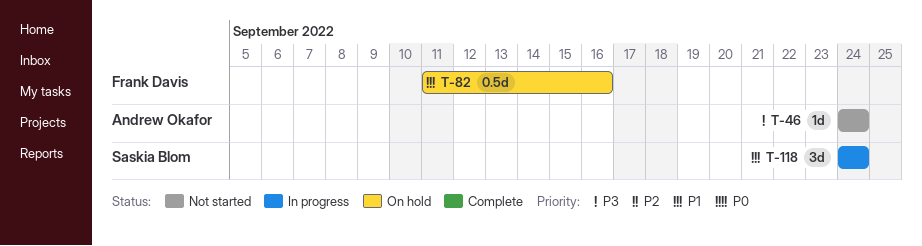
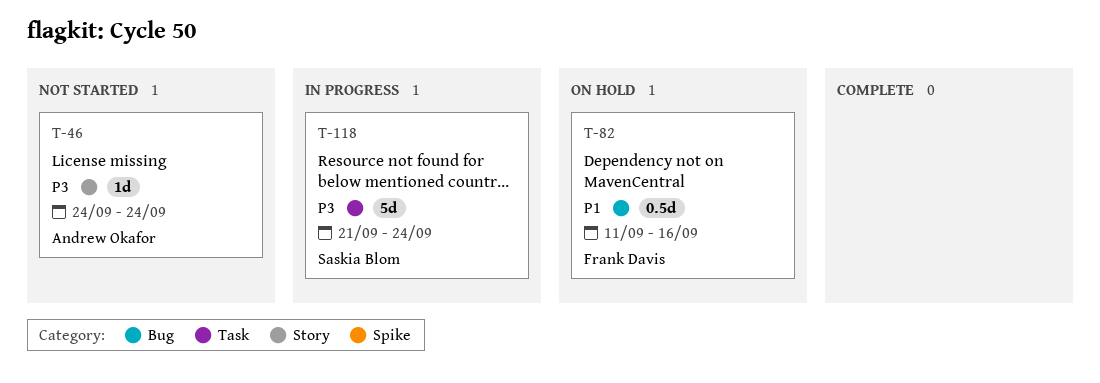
T-118, priority: P1 -> P3
T-118, estimate: 3d -> 5d
T-118, start: Sep 24 -> Sep 21

